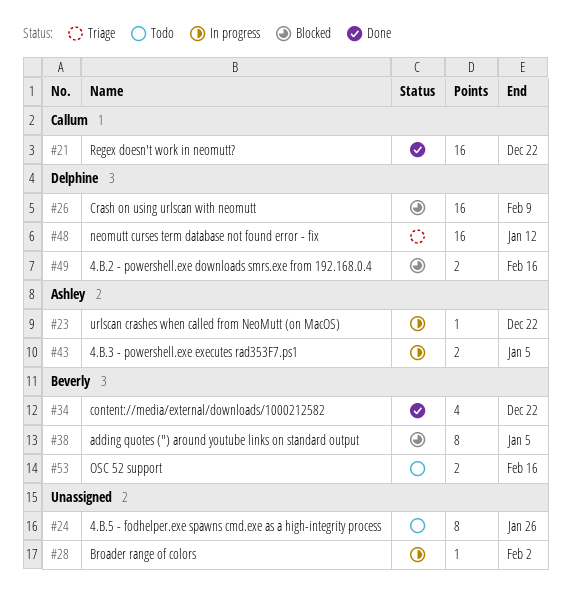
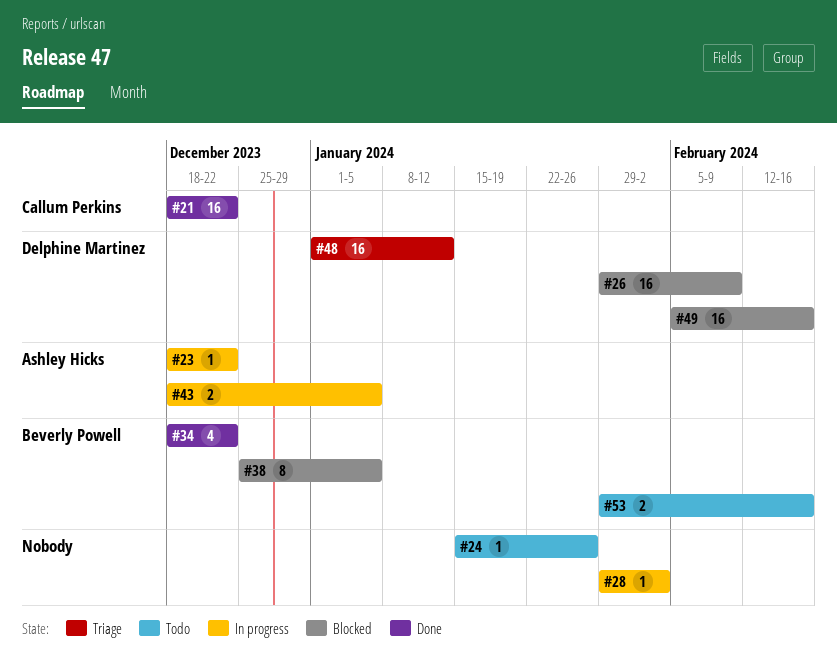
#24, estimate: 8 -> 1
#49, estimate: 2 -> 16

